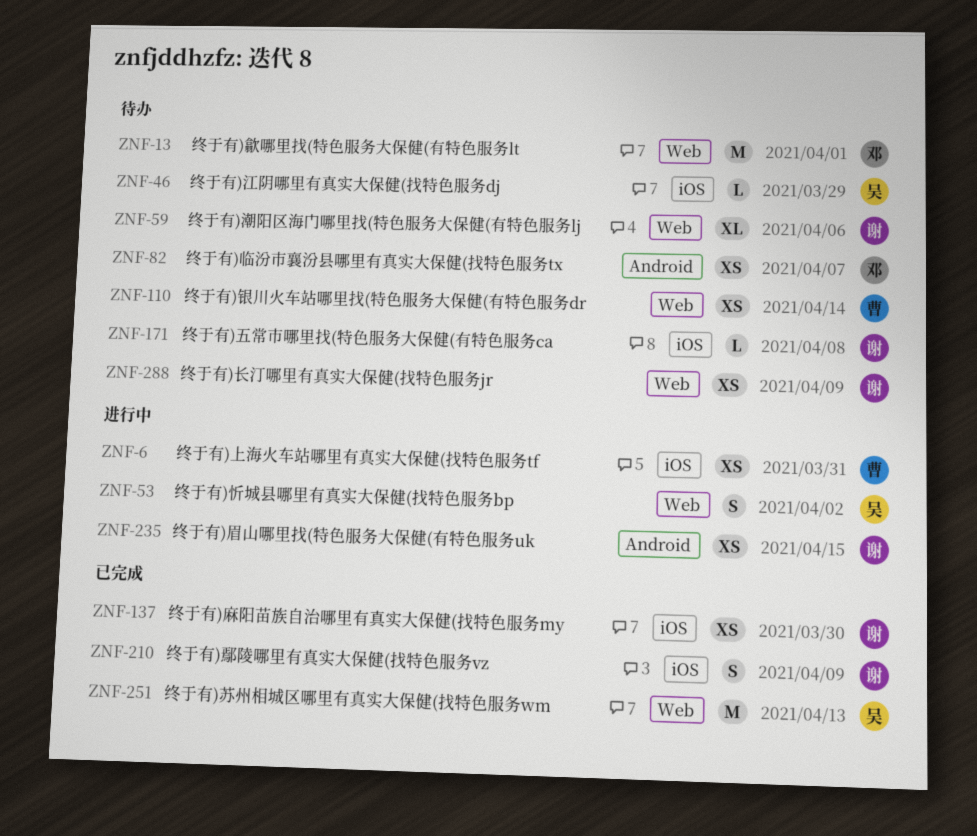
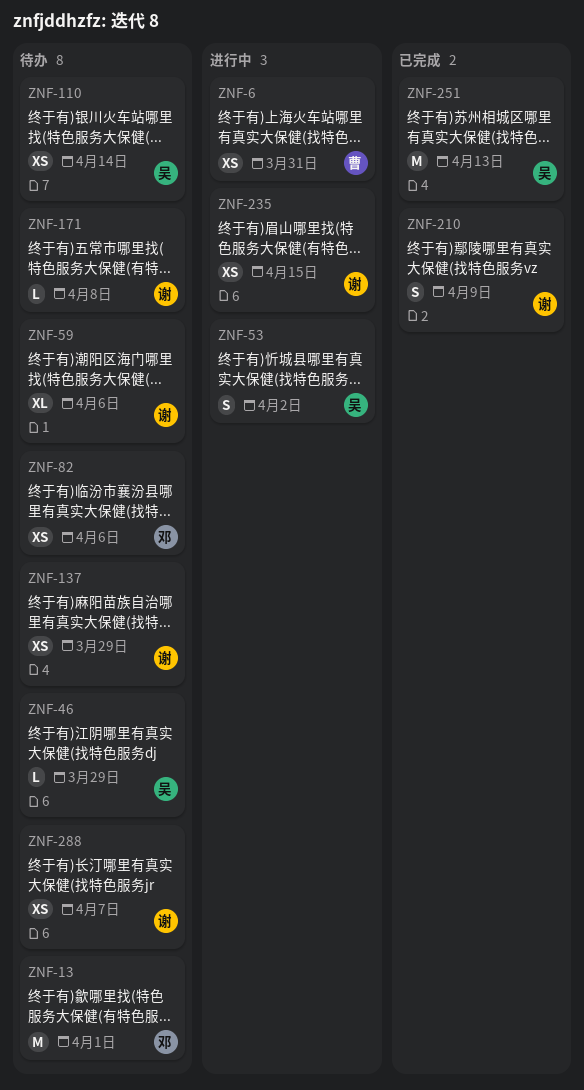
ZNF-82, due: Apr 7 -> Apr 6
ZNF-110, owner: 曹 -> 吴
ZNF-137, status: 已完成 -> 待办
ZNF-137, due: Mar 30 -> Mar 29
ZNF-288, due: Apr 9 -> Apr 7

